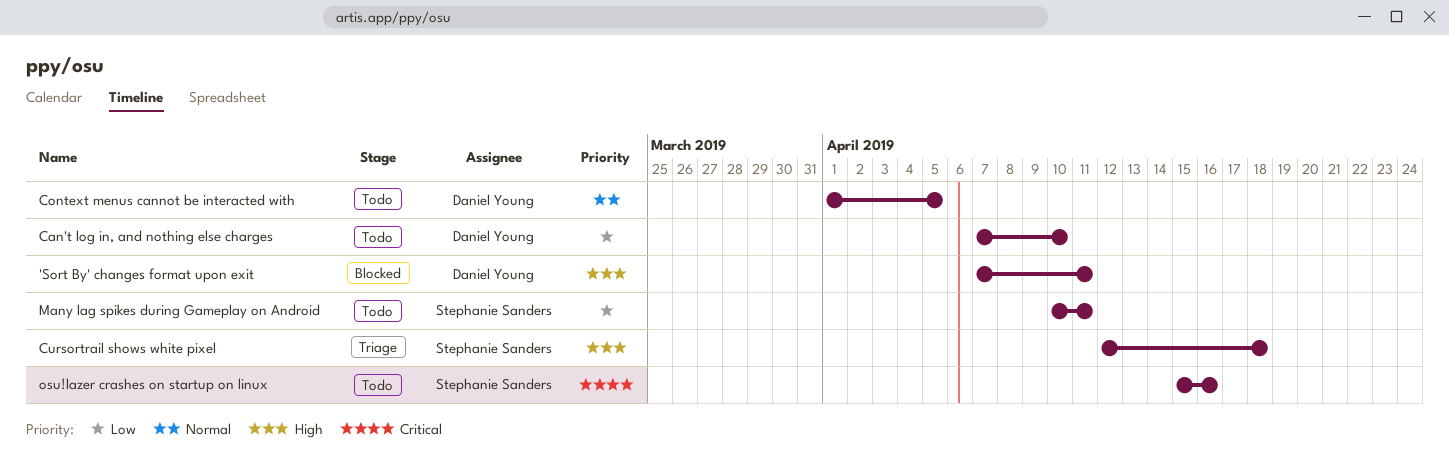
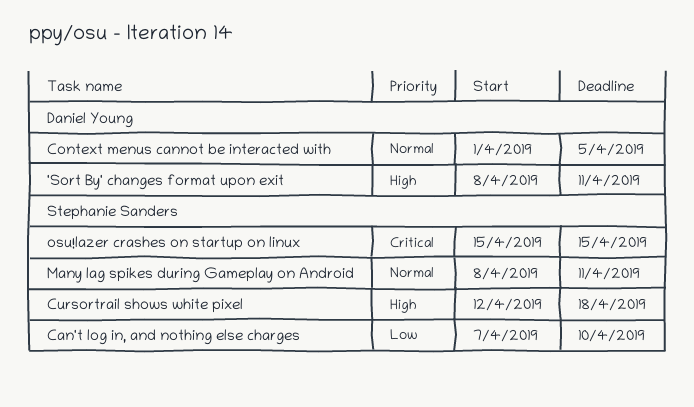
'Sort By' changes format upon exit, start: Apr 7 -> Apr 8
Can't log in, and nothing else charges, owner: Daniel Young -> Stephanie Sanders
Many lag spikes during Gameplay on Android, priority: Low -> Normal
Many lag spikes during Gameplay on Android, start: Apr 10 -> Apr 8
osu!lazer crashes on startup on linux, due: Apr 16 -> Apr 15

